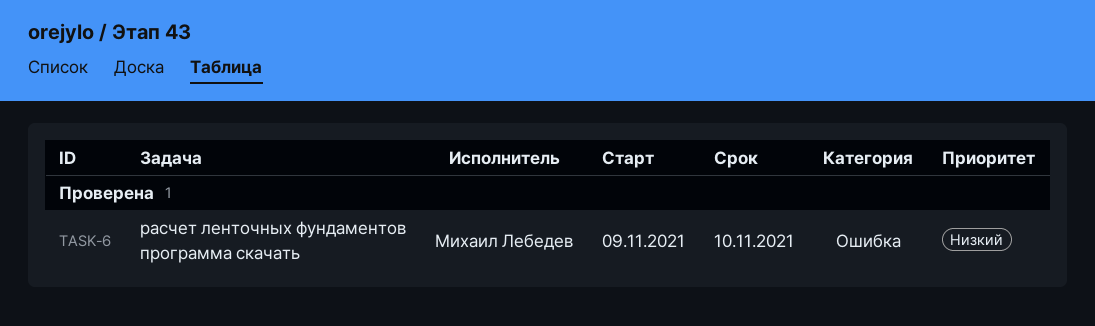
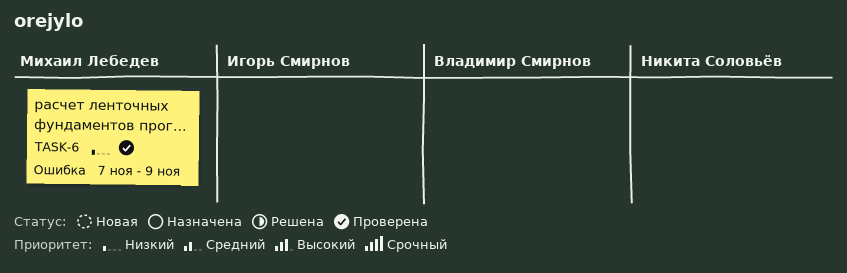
TASK-6, start: Nov 9 -> Nov 7
TASK-6, due: Nov 10 -> Nov 9

